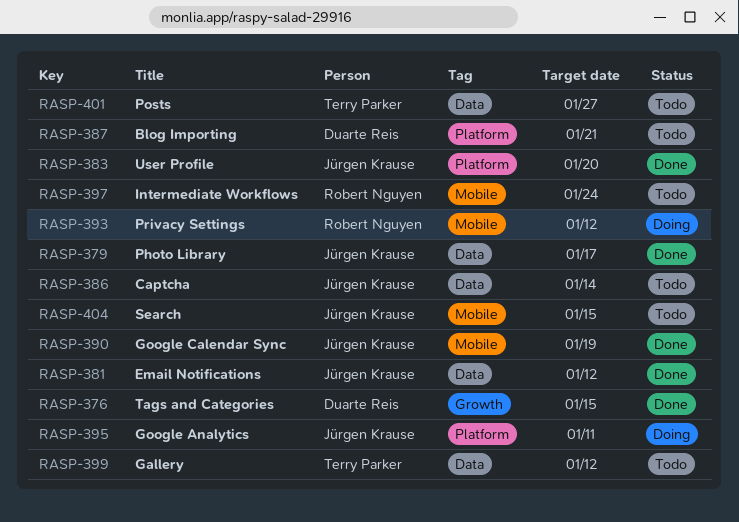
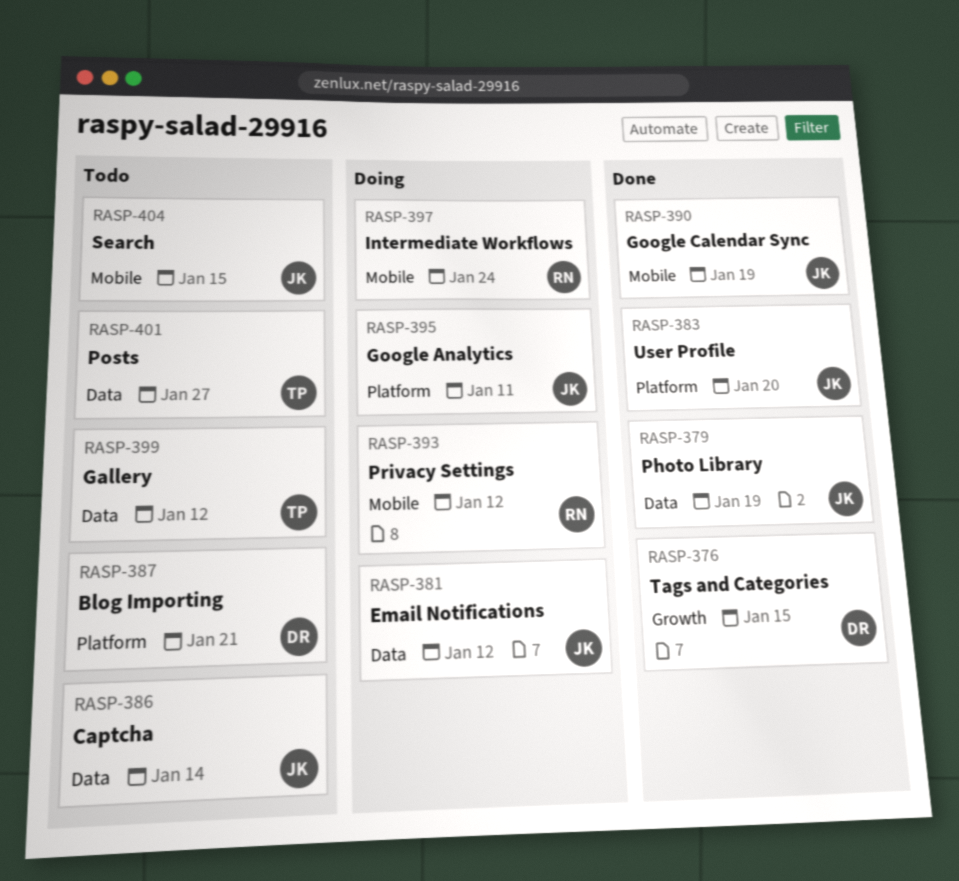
RASP-379, due: Jan 17 -> Jan 19
RASP-381, status: Done -> Doing
RASP-397, status: Todo -> Doing

